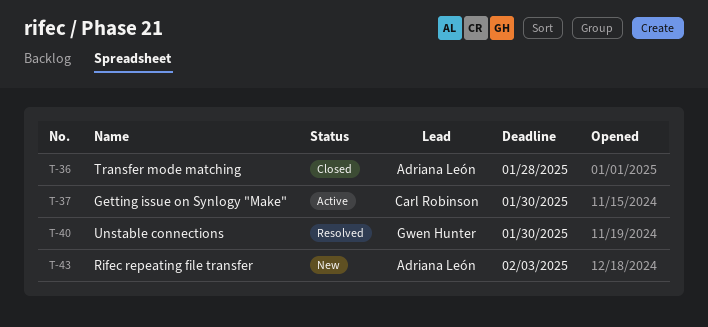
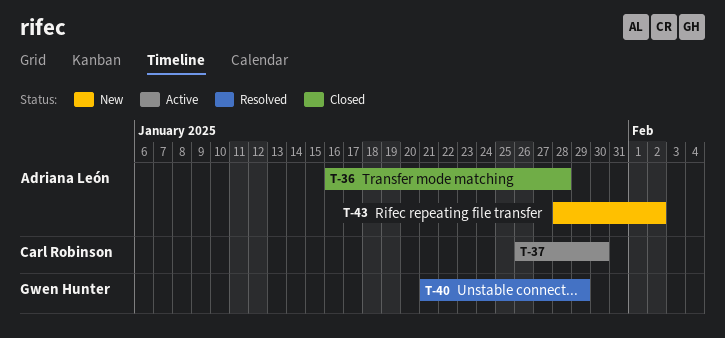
T-40, due: Jan 30 -> Jan 29
T-43, due: Feb 3 -> Feb 2

